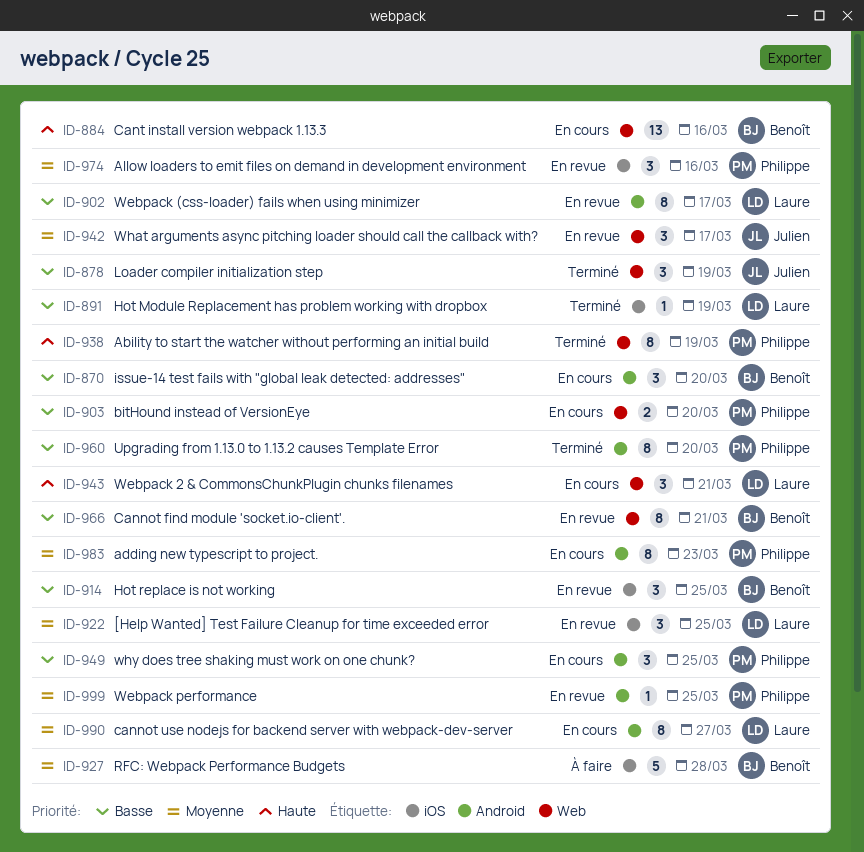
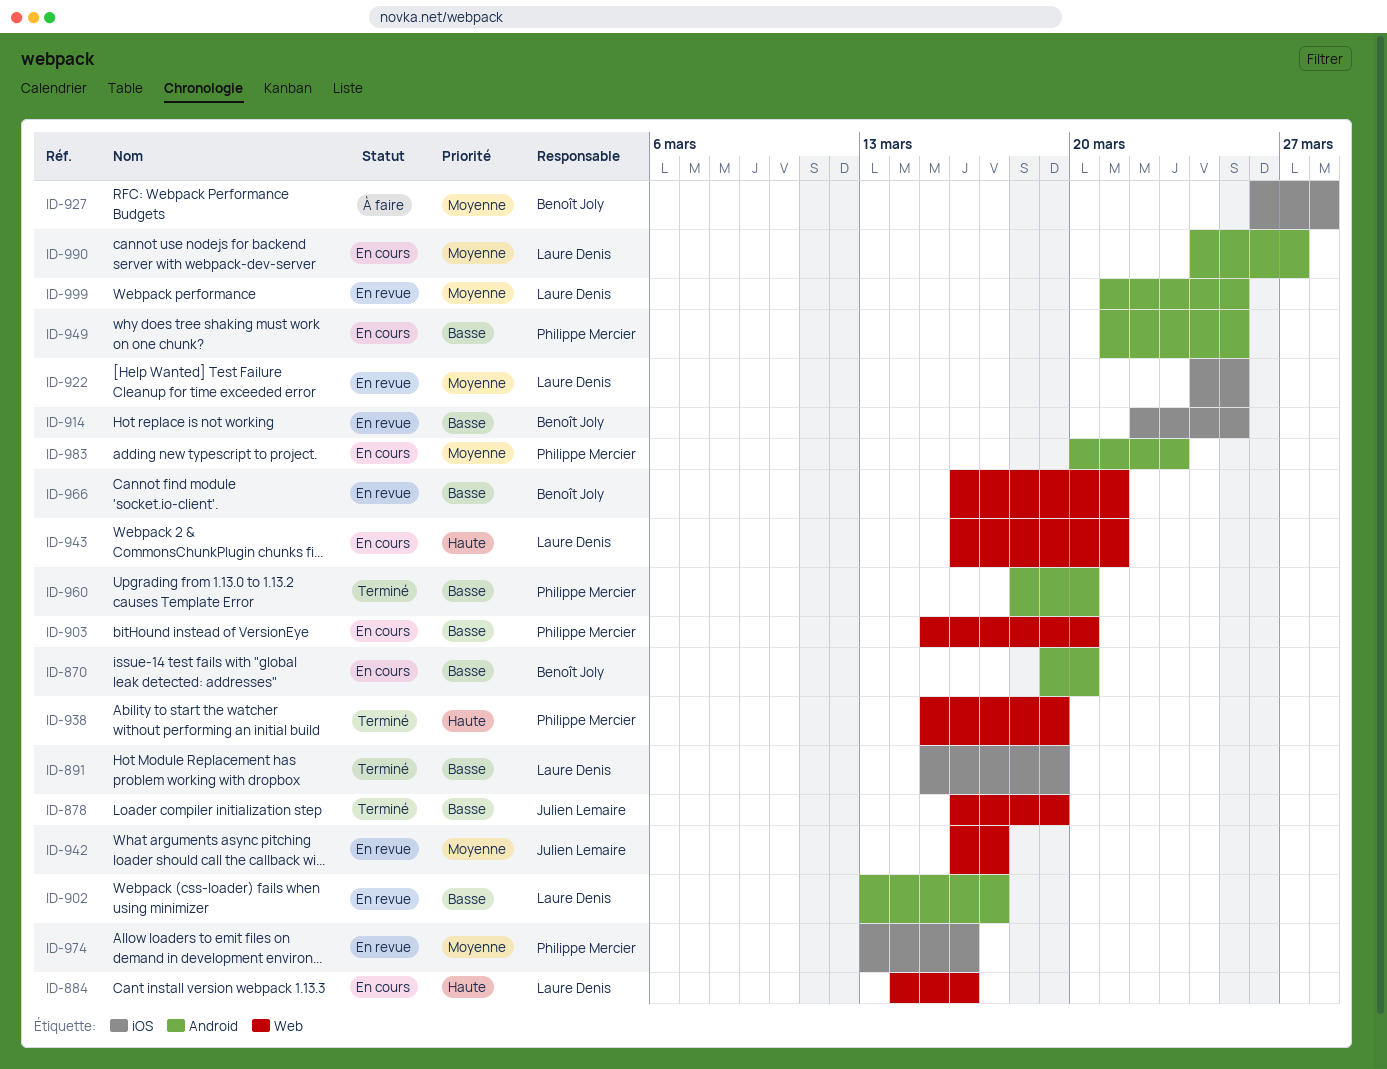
ID-884, owner: Benoît Joly -> Laure Denis
ID-999, owner: Philippe Mercier -> Laure Denis

